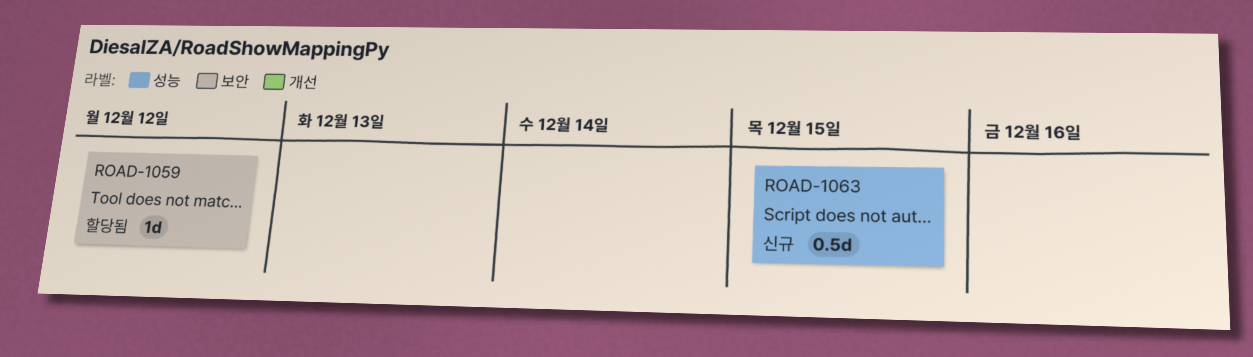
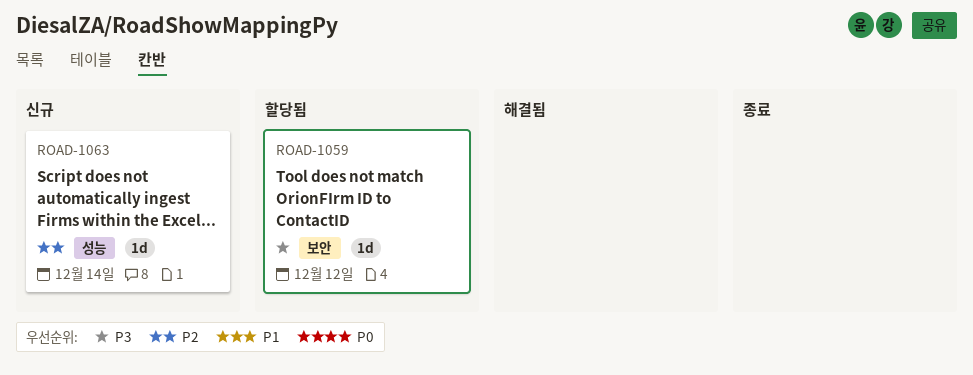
ROAD-1063, estimate: 0.5d -> 1d
ROAD-1063, due: Dec 15 -> Dec 14

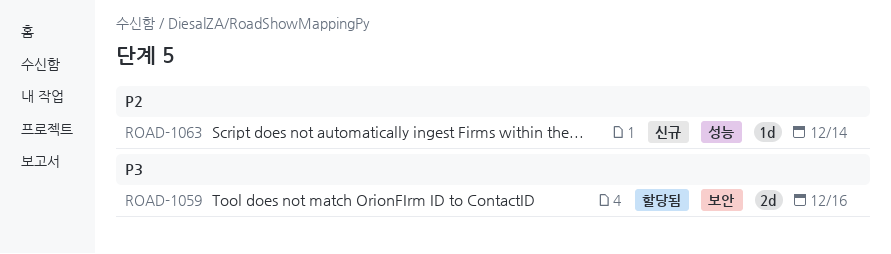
ROAD-1059, estimate: 1d -> 2d
ROAD-1059, due: Dec 12 -> Dec 16

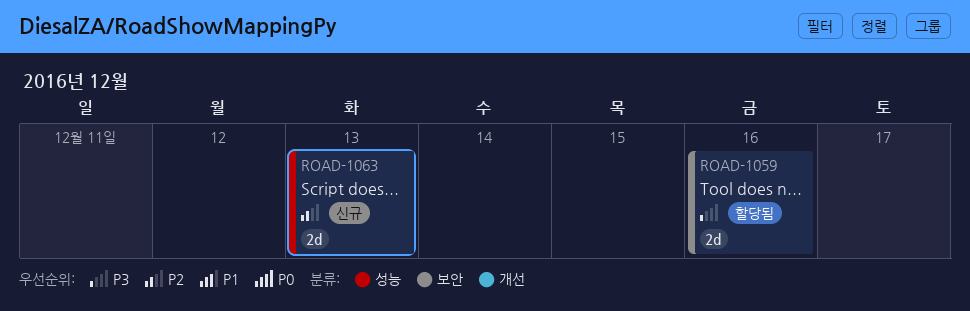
ROAD-1063, estimate: 1d -> 2d
ROAD-1063, due: Dec 14 -> Dec 13

